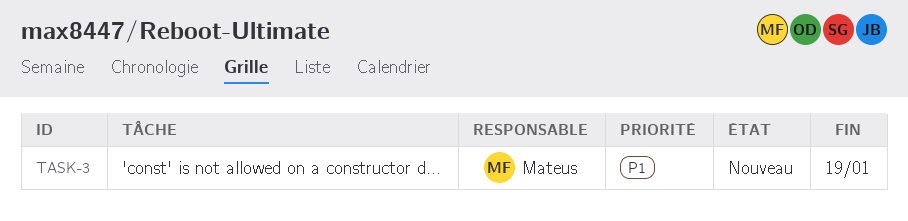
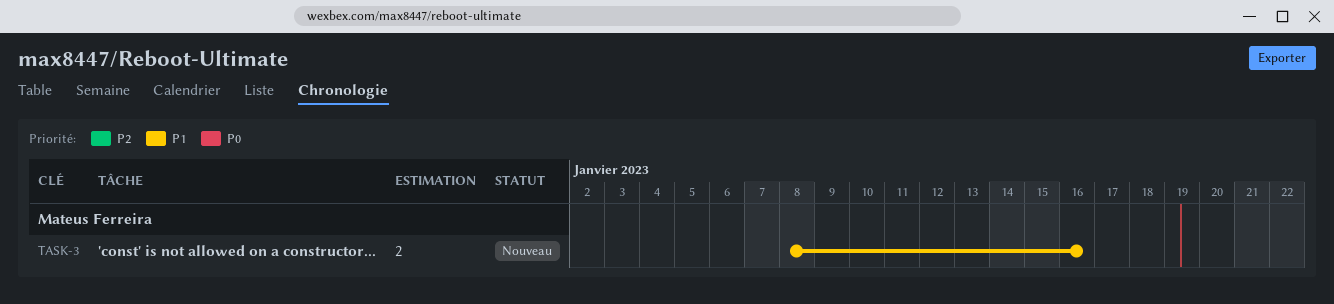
TASK-3, due: Jan 19 -> Jan 16

